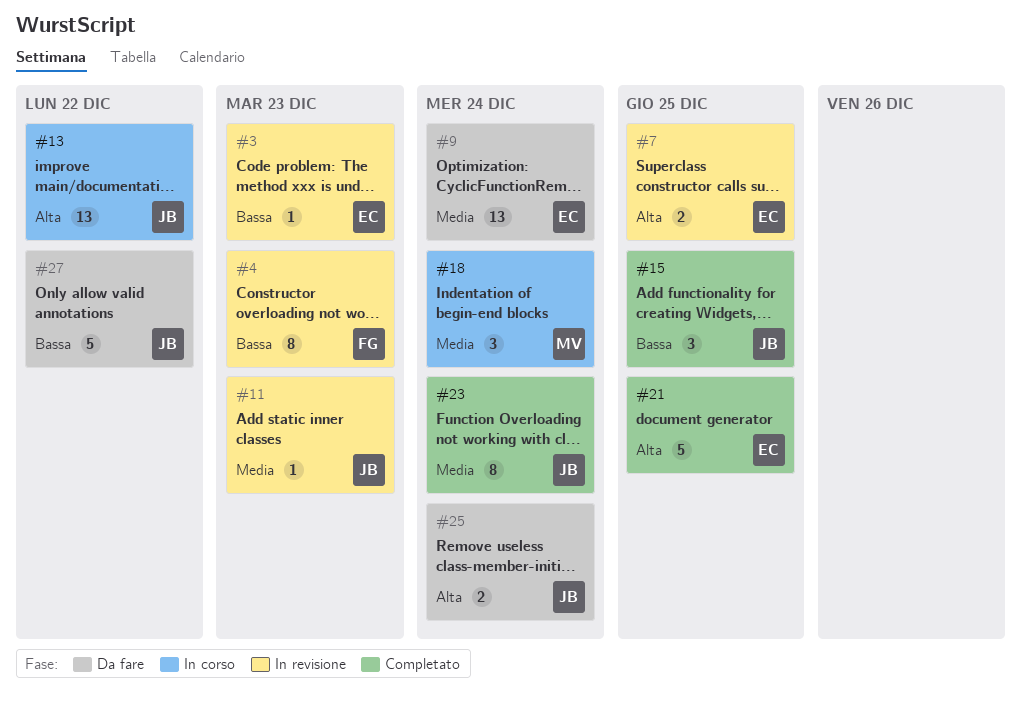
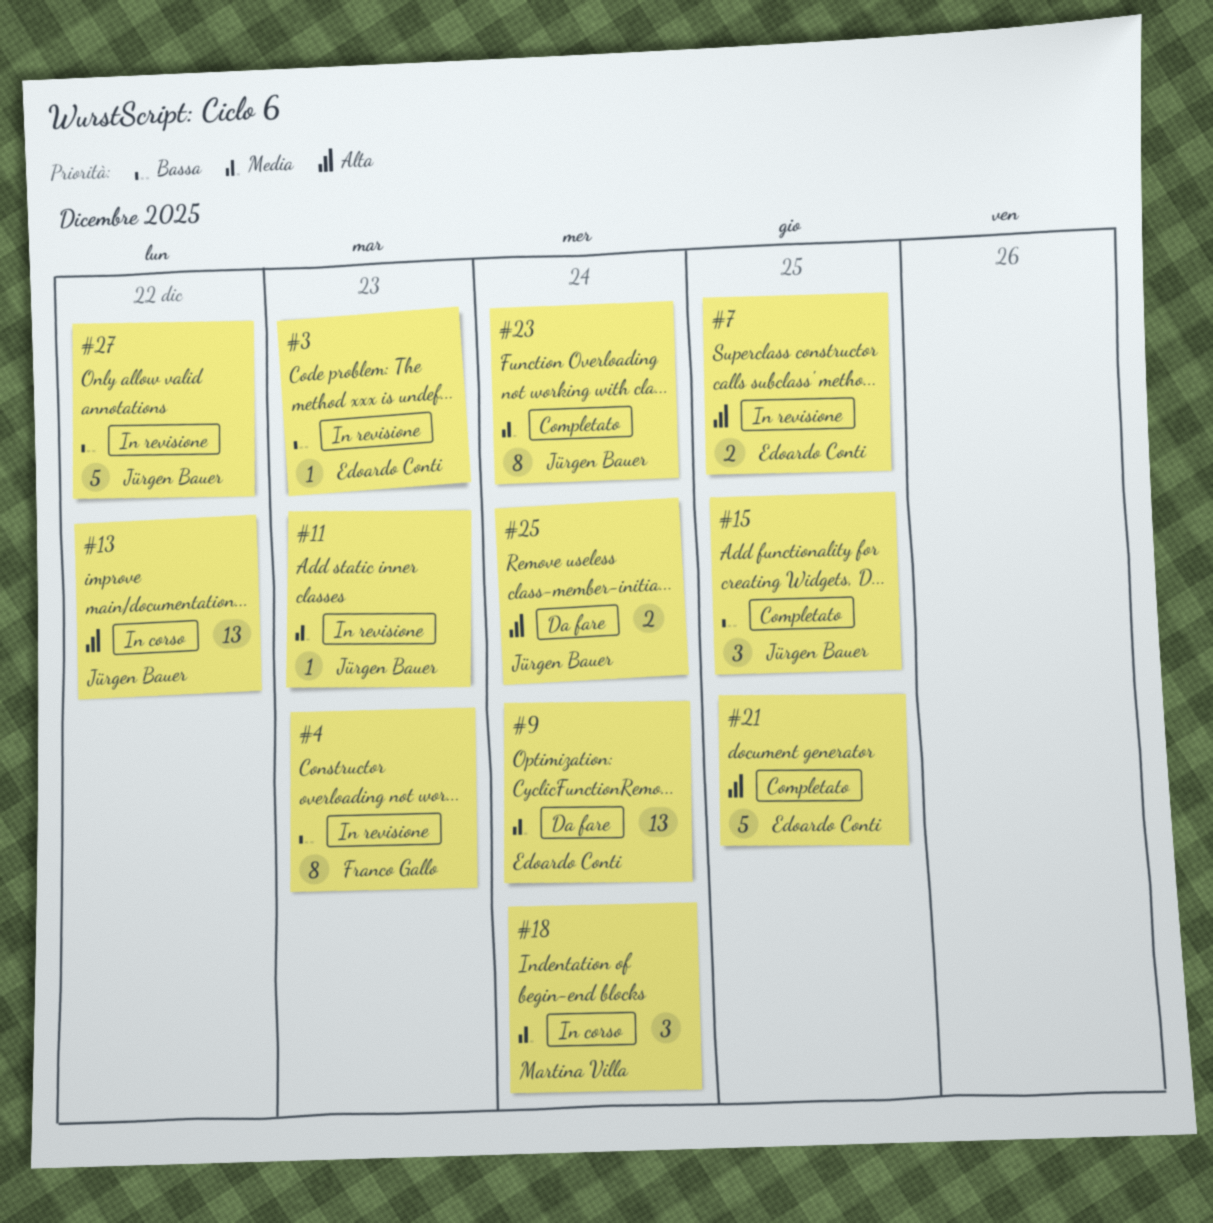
#27, status: Da fare -> In revisione

